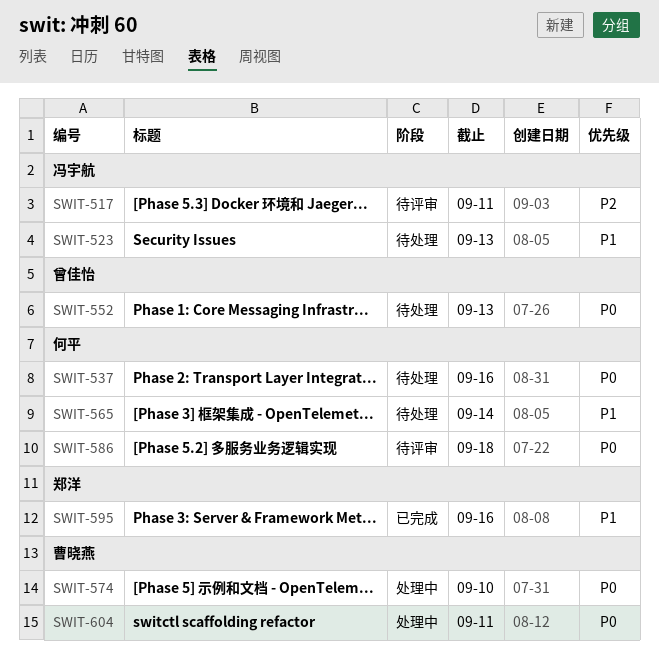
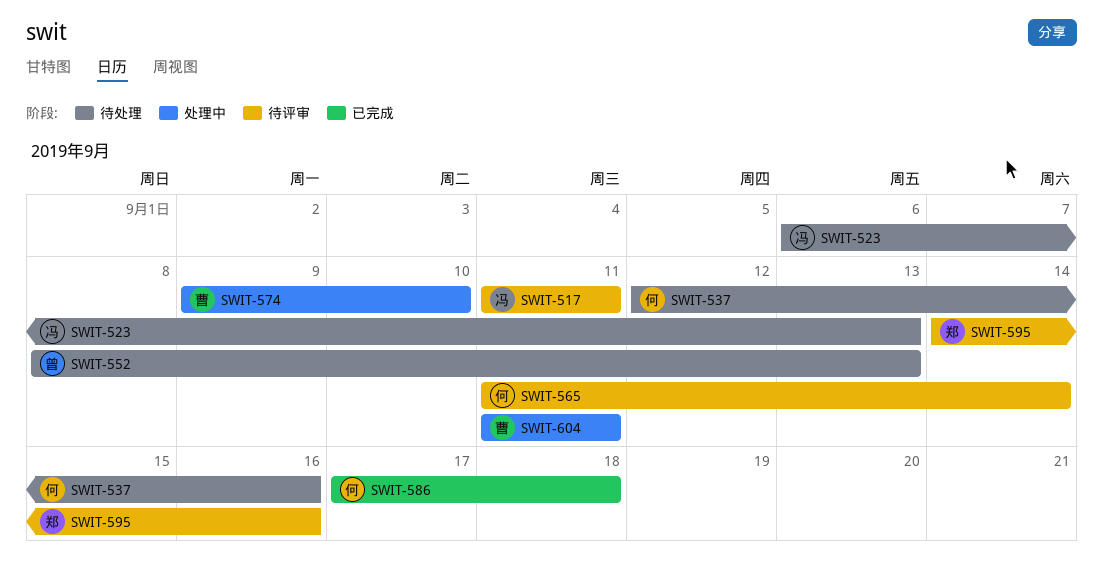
SWIT-565, status: 待处理 -> 待评审
SWIT-586, status: 待评审 -> 已完成
SWIT-595, status: 已完成 -> 待评审

